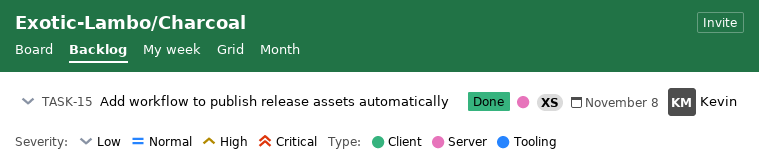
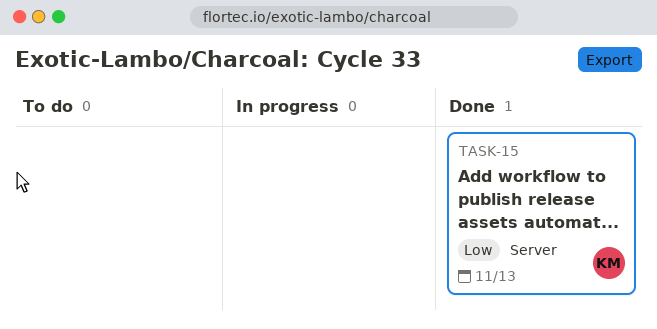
TASK-15, due: Nov 8 -> Nov 13

